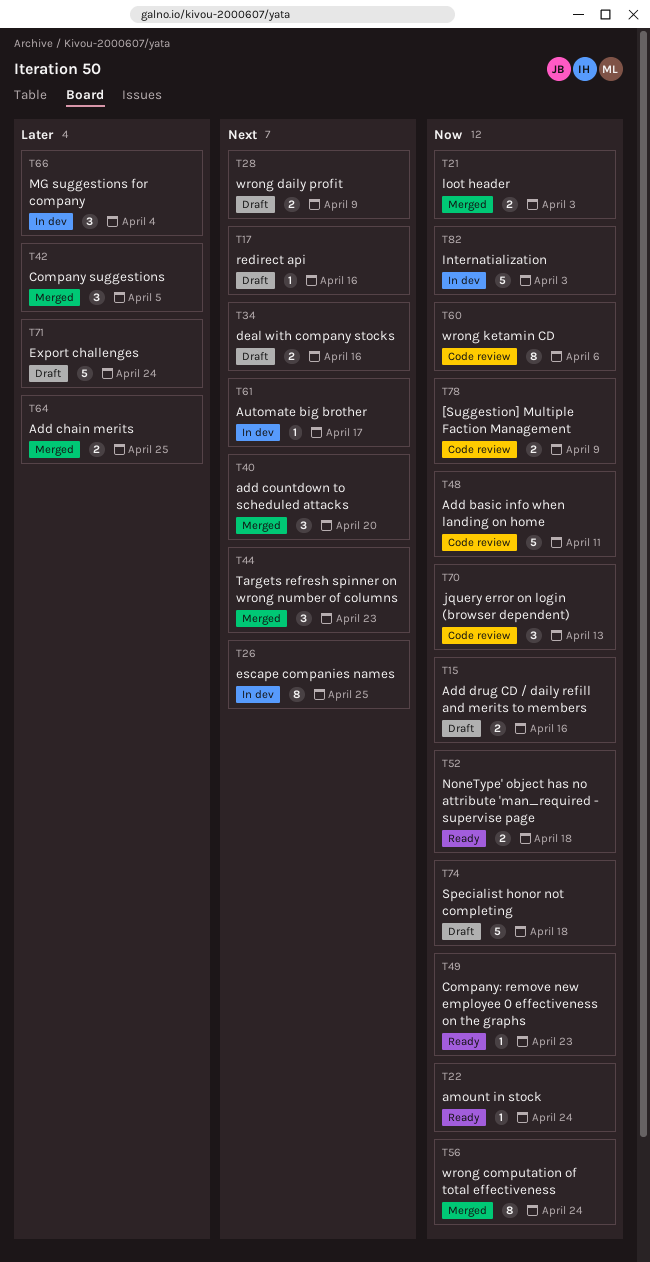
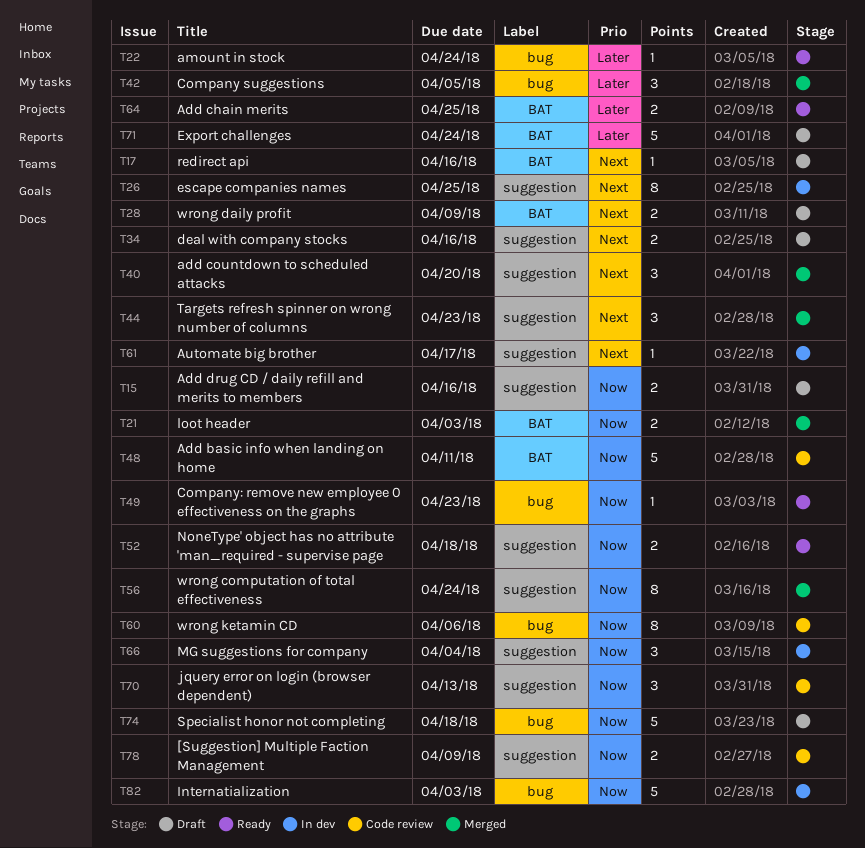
T22, priority: Now -> Later
T64, status: Merged -> Ready
T66, priority: Later -> Now

